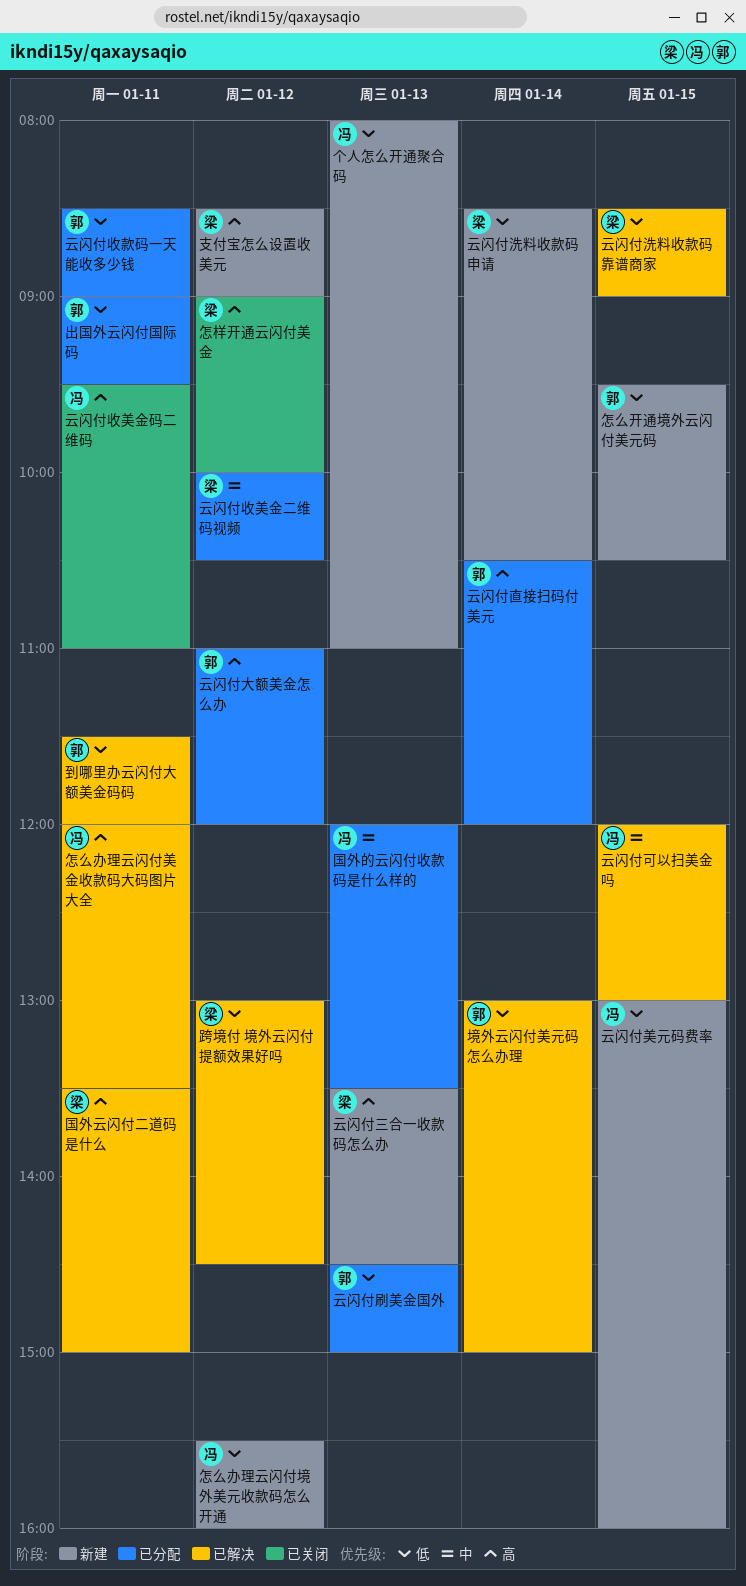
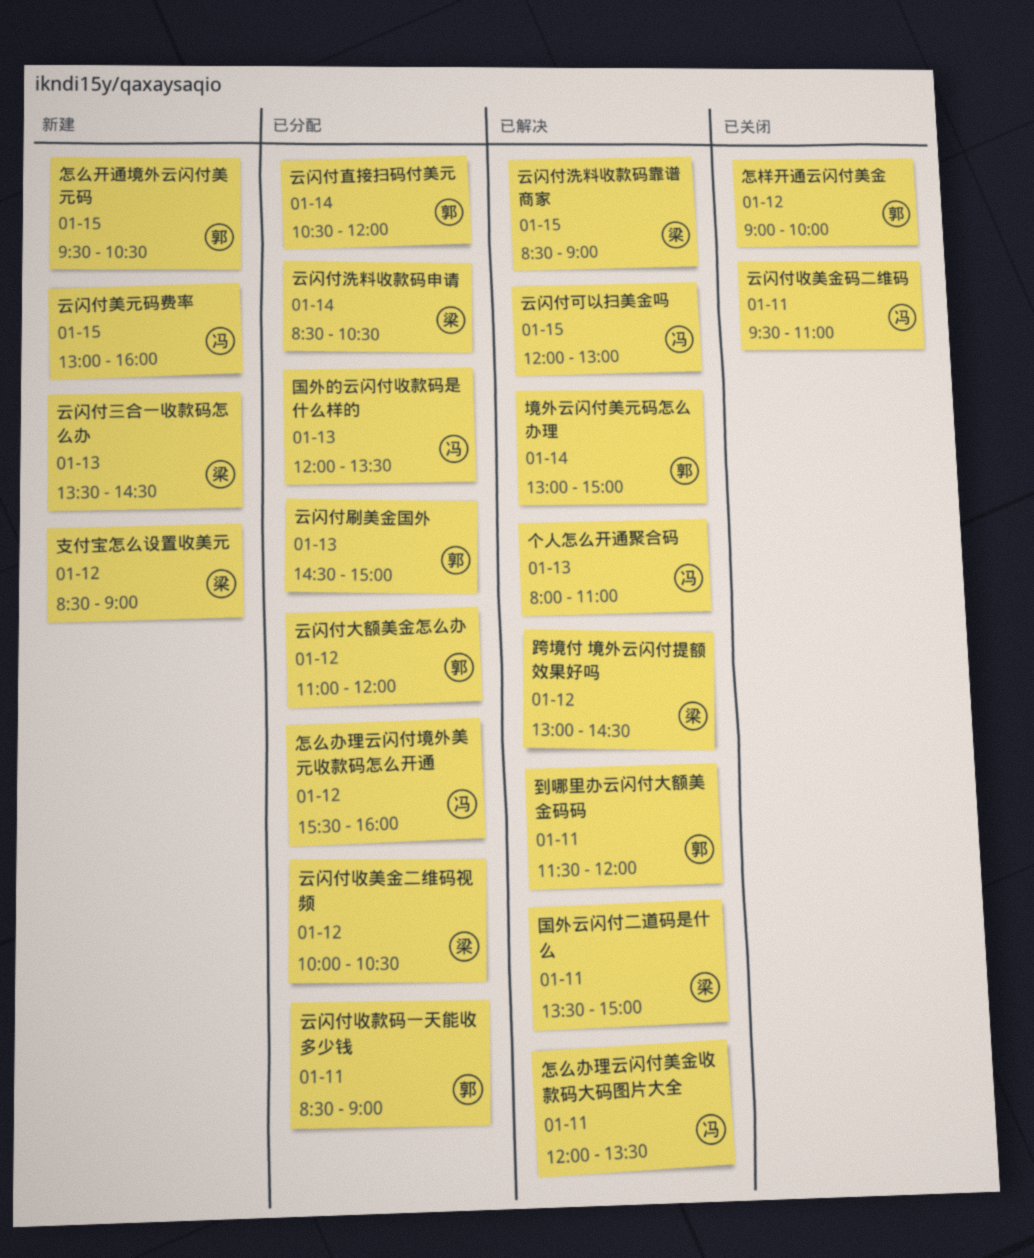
个人怎么开通聚合码, status: 新建 -> 已解决
云闪付洗料收款码申请, status: 新建 -> 已分配
出国外云闪付国际码: present -> none
怎么办理云闪付境外美元收款码怎么开通, status: 新建 -> 已分配
怎样开通云闪付美金, owner: 梁 -> 郭

